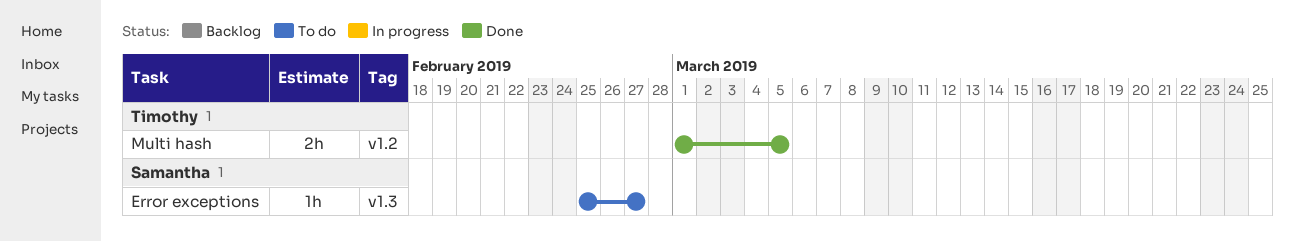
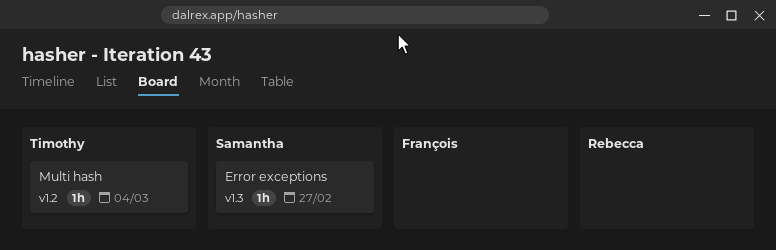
Multi hash, estimate: 2h -> 1h
Multi hash, due: Mar 5 -> Mar 4

